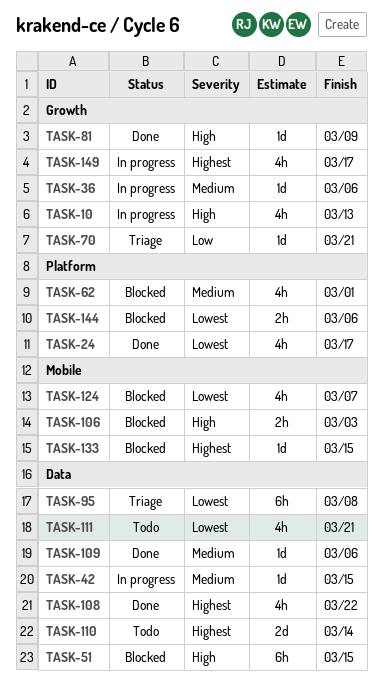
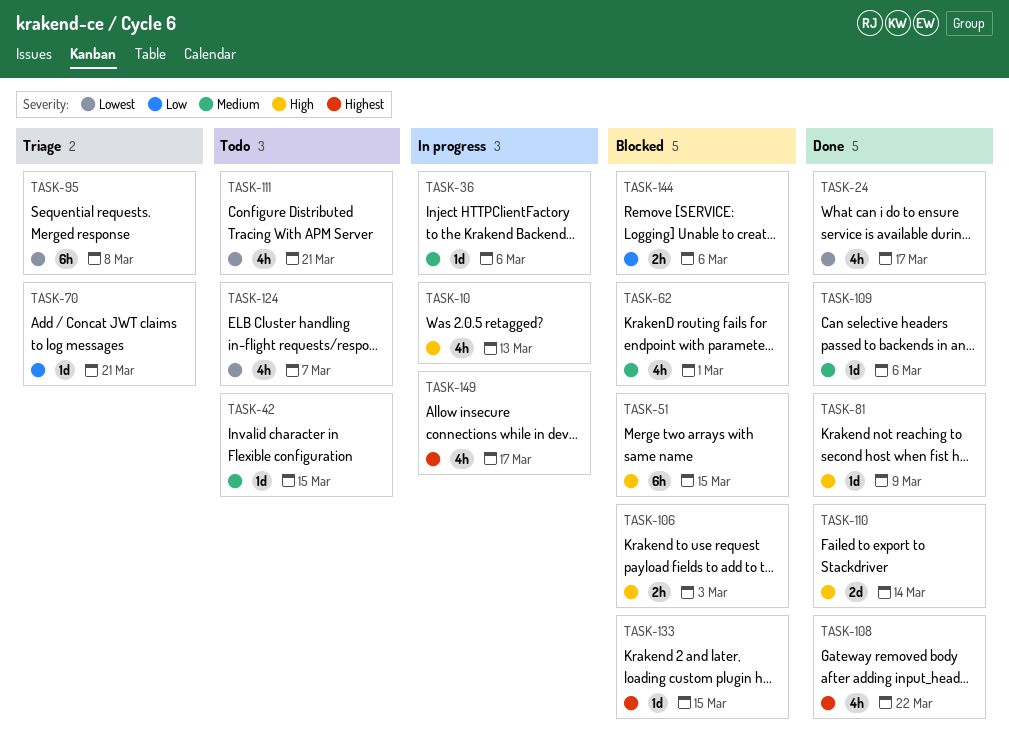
TASK-42, status: In progress -> Todo
TASK-110, status: Todo -> Done
TASK-110, priority: Highest -> High
TASK-124, status: Blocked -> Todo
TASK-144, priority: Lowest -> Low

